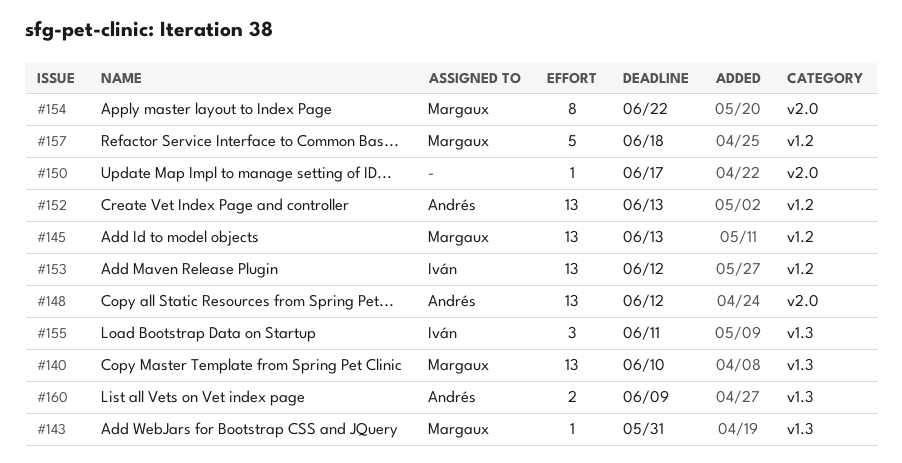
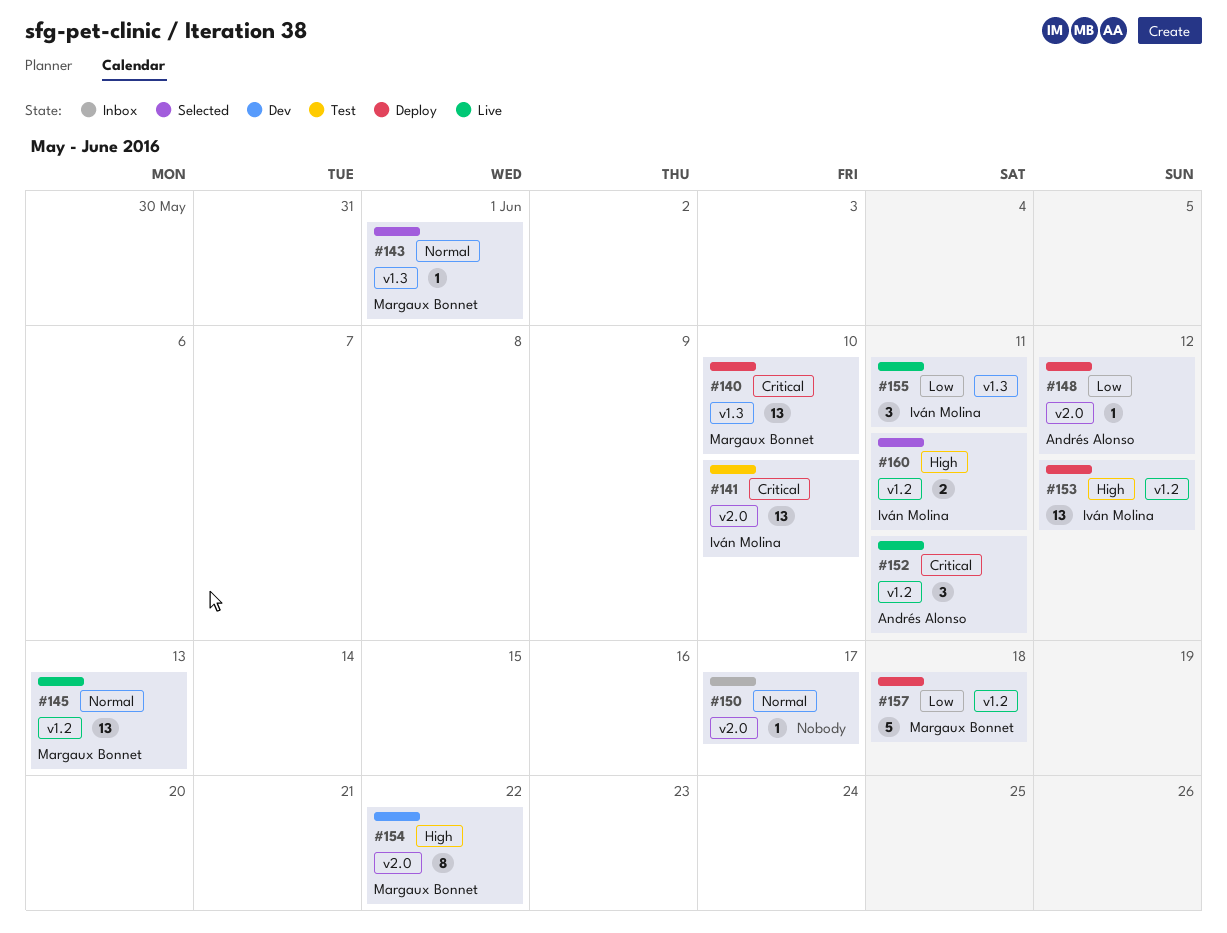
#141: none -> present
#143, due: May 31 -> Jun 1
#148, estimate: 13 -> 1
#152, estimate: 13 -> 3
#152, due: Jun 13 -> Jun 11
#160, owner: Andrés Alonso -> Iván Molina
#160, label: v1.3 -> v1.2
#160, due: Jun 9 -> Jun 11

